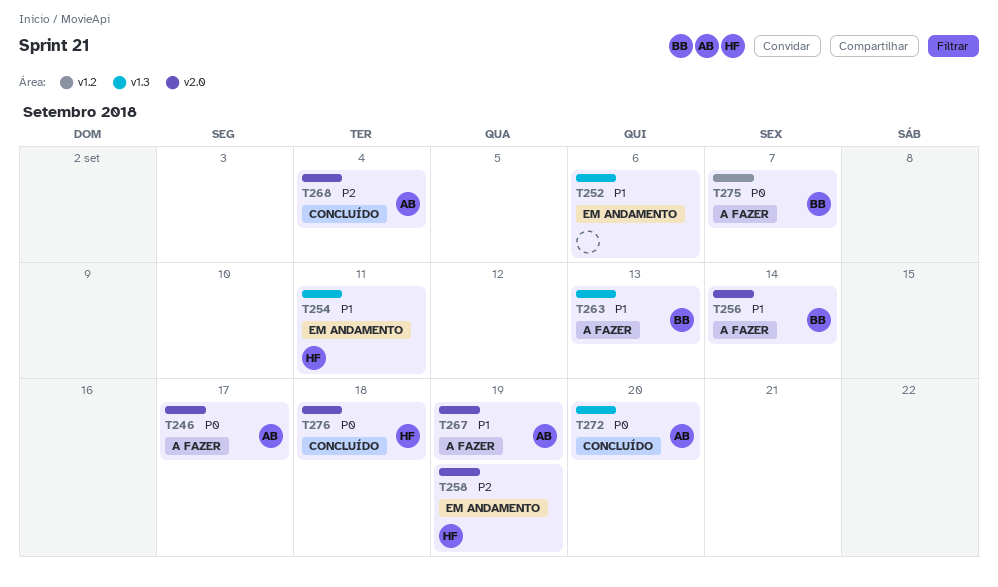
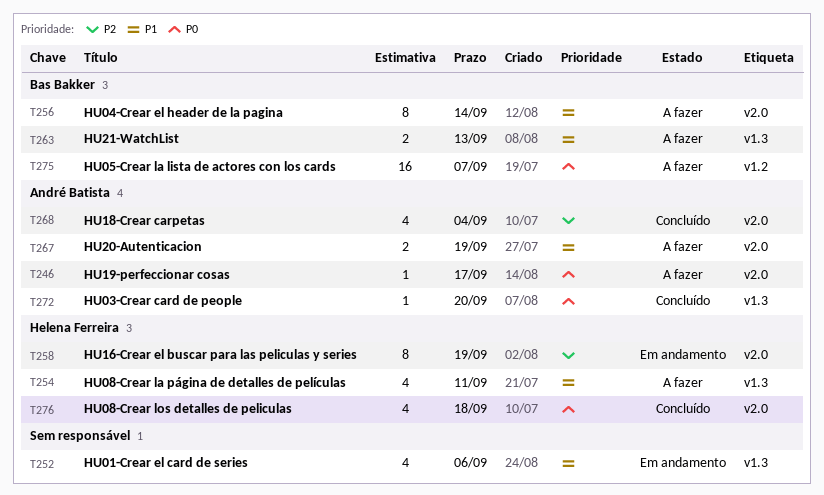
T254, status: Em andamento -> A fazer

